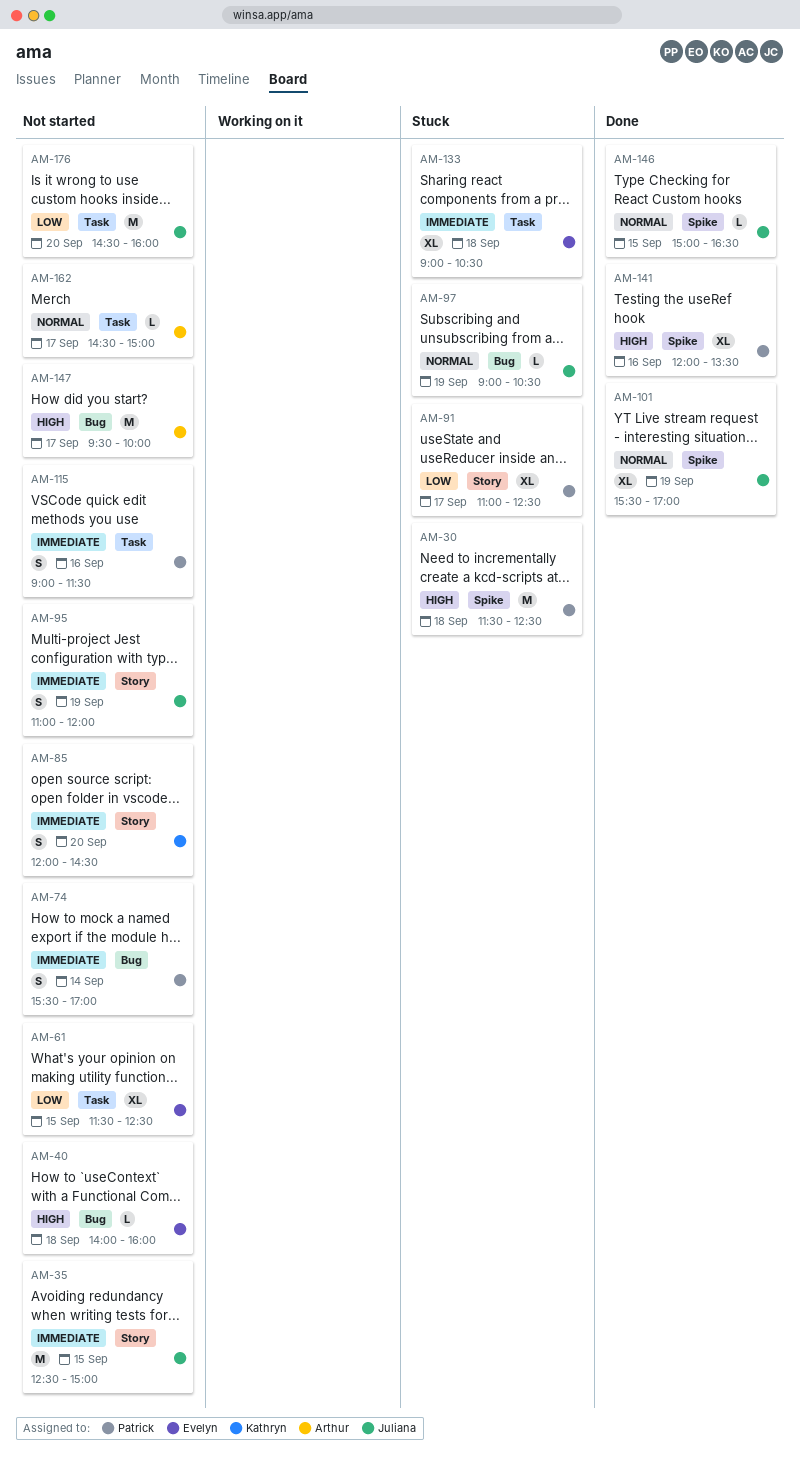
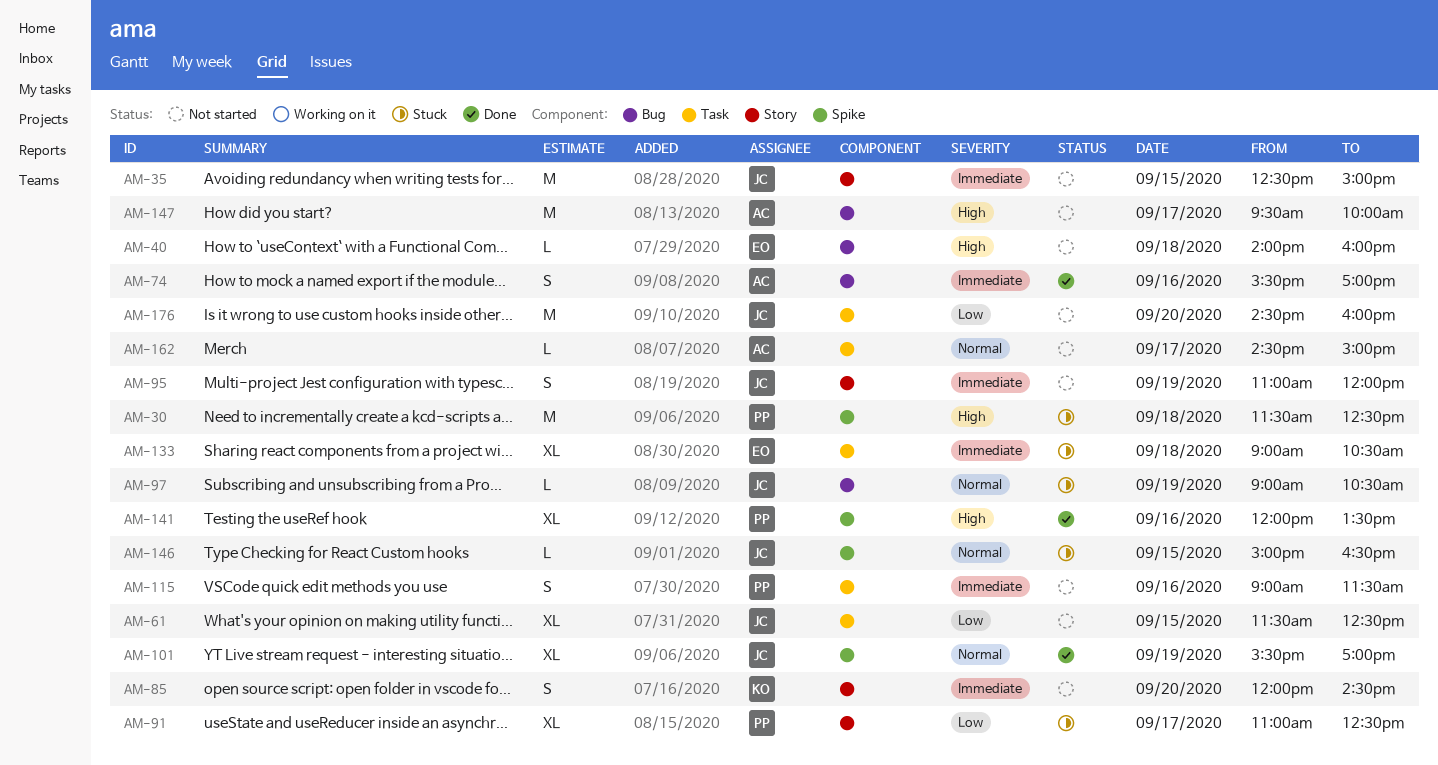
AM-61, owner: Evelyn -> Juliana
AM-74, status: Not started -> Done
AM-74, owner: Patrick -> Arthur
AM-74, day: Sep 14 -> Sep 16
AM-146, status: Done -> Stuck

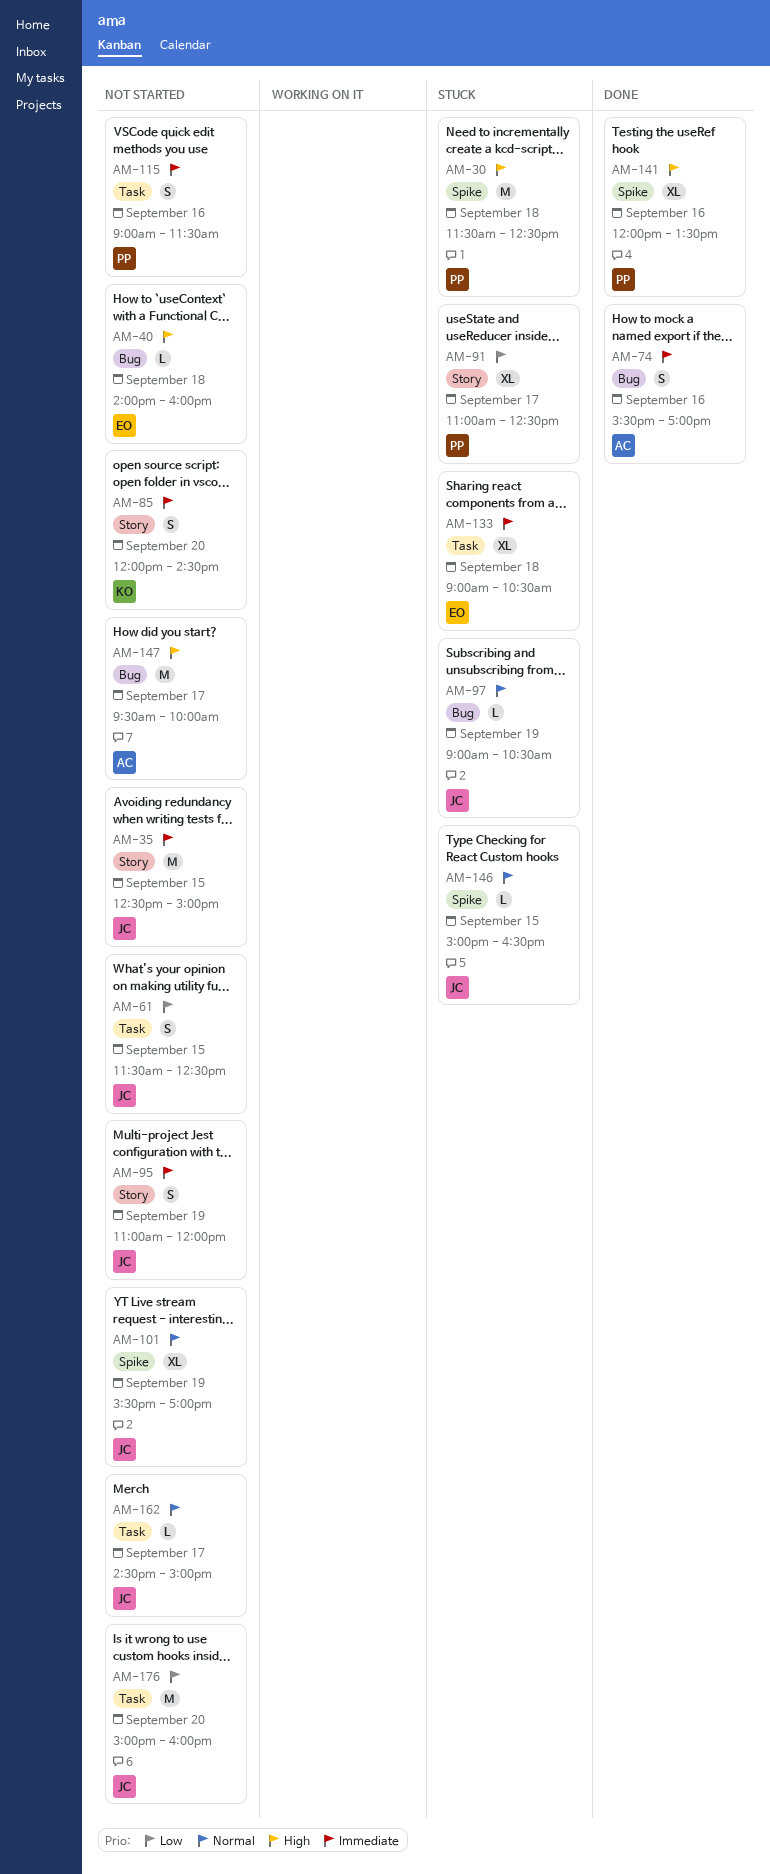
AM-61, estimate: XL -> S
AM-101, status: Done -> Not started
AM-162, owner: AC -> JC
AM-176, begins: 14:30 -> 15:00

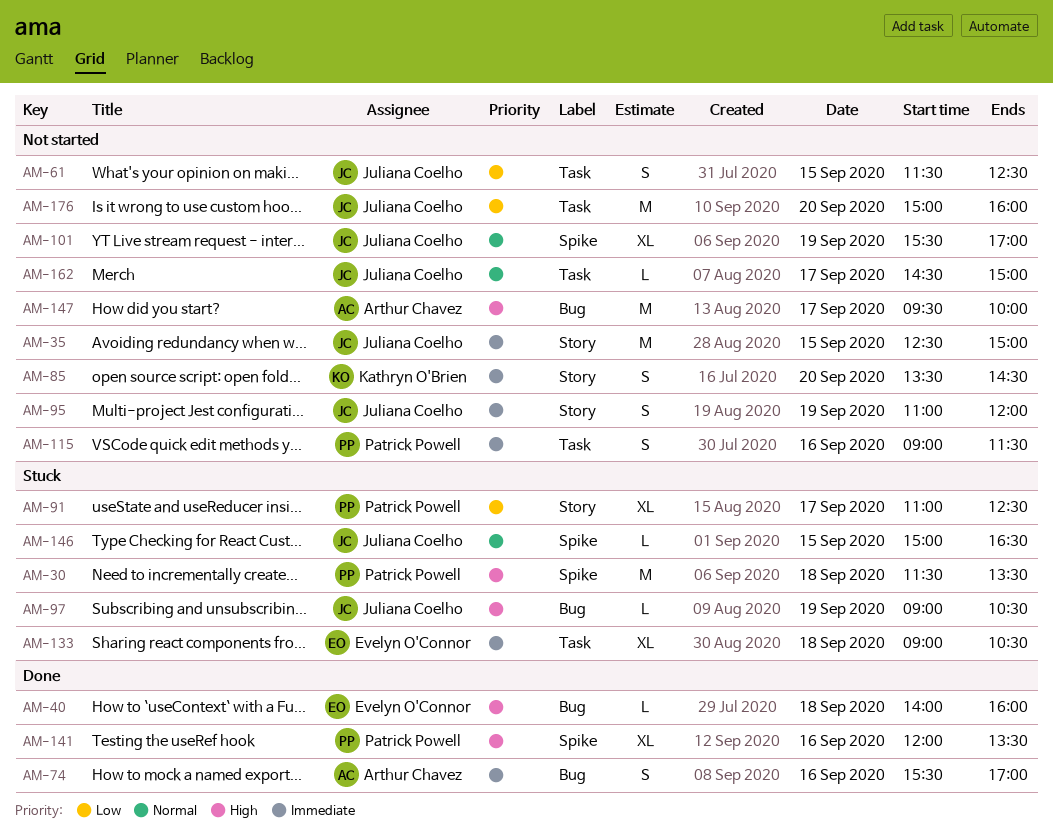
AM-30, ends: 12:30 -> 13:30
AM-40, status: Not started -> Done
AM-85, begins: 12:00 -> 13:30
AM-97, priority: Normal -> High

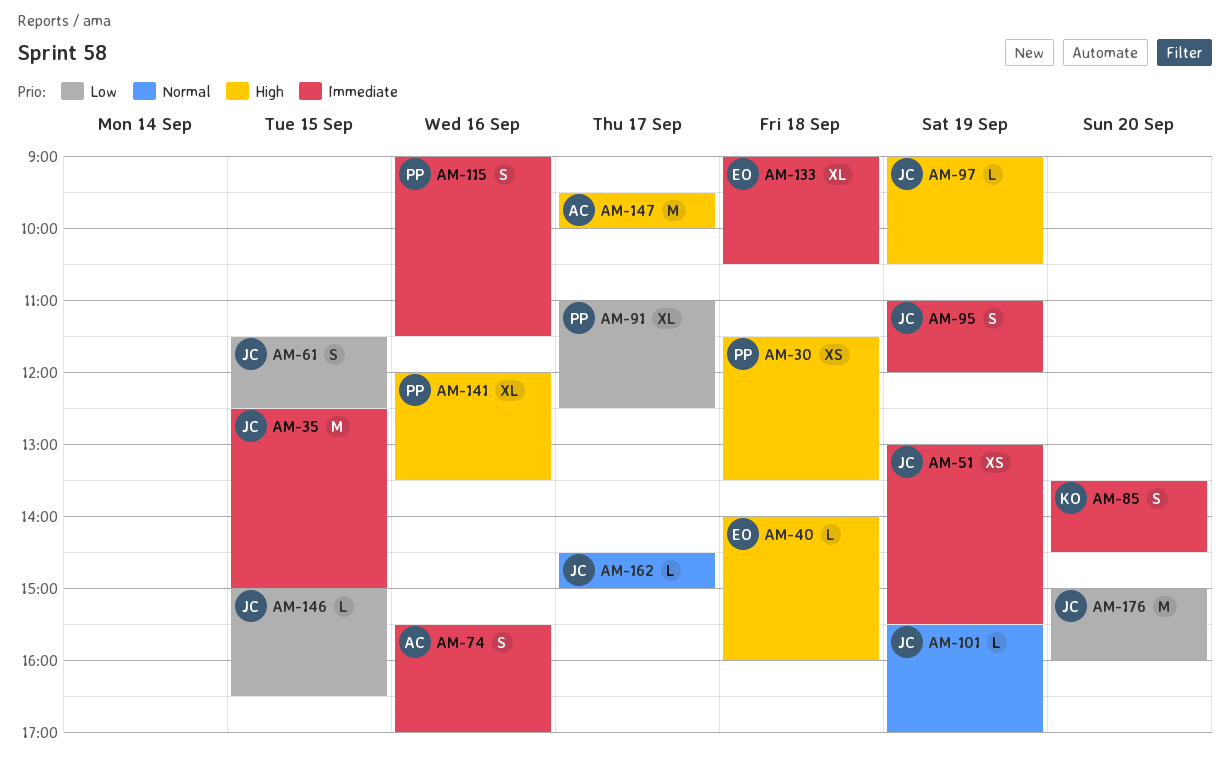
AM-30, estimate: M -> XS
AM-51: none -> present
AM-101, estimate: XL -> L
AM-146, priority: Normal -> Low

